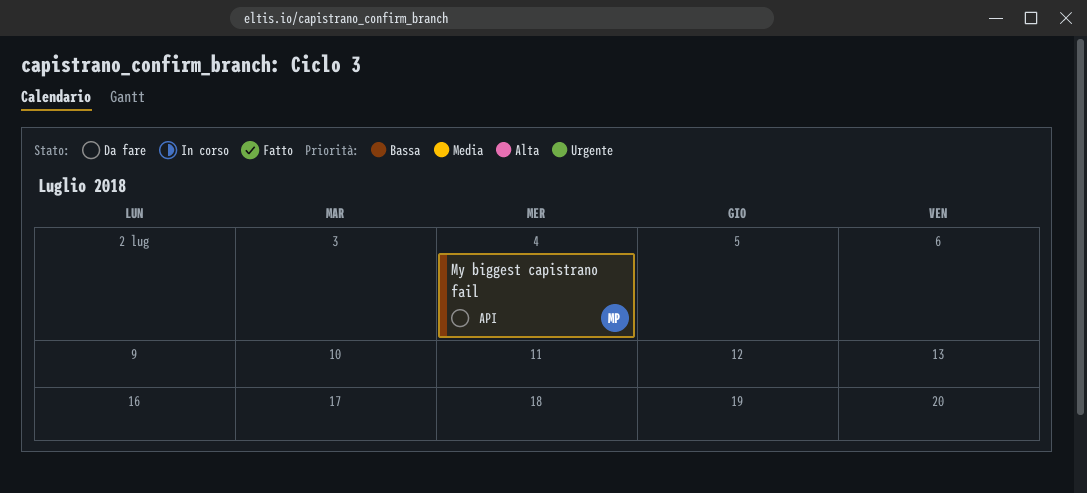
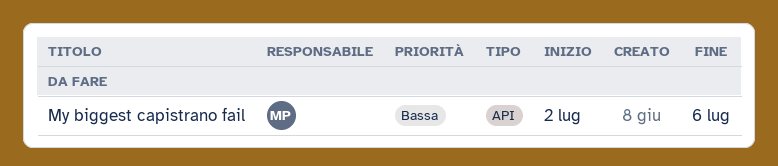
My biggest capistrano fail, due: Jul 4 -> Jul 6

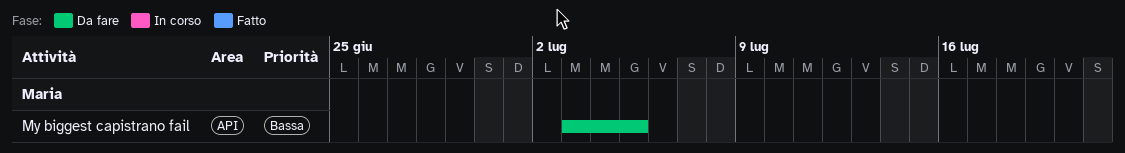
My biggest capistrano fail, start: Jul 2 -> Jul 3
My biggest capistrano fail, due: Jul 6 -> Jul 5

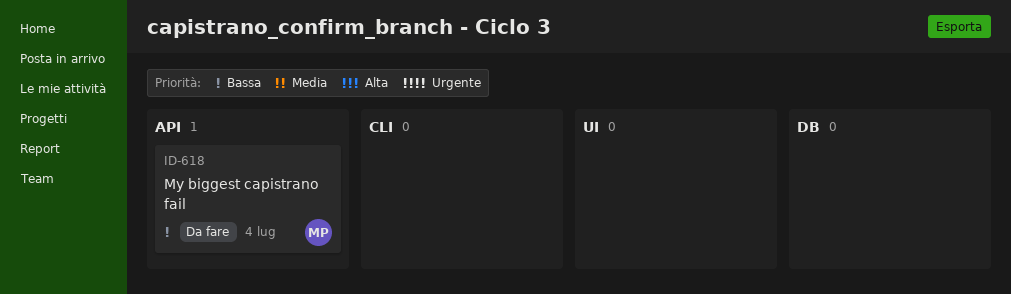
My biggest capistrano fail, due: Jul 5 -> Jul 4

